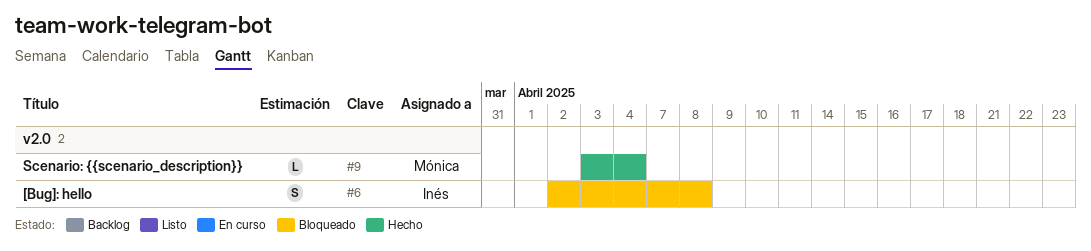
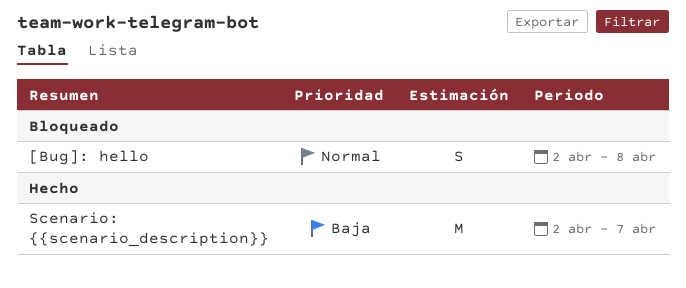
Scenario: {{scenario_description}}, estimate: L -> M
Scenario: {{scenario_description}}, start: Apr 3 -> Apr 2
Scenario: {{scenario_description}}, due: Apr 4 -> Apr 7

